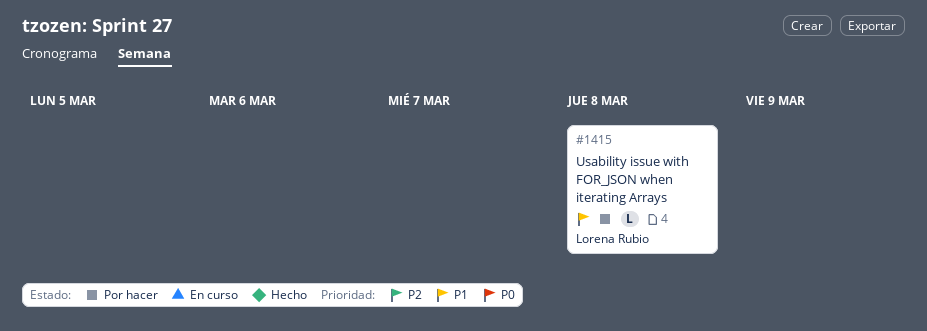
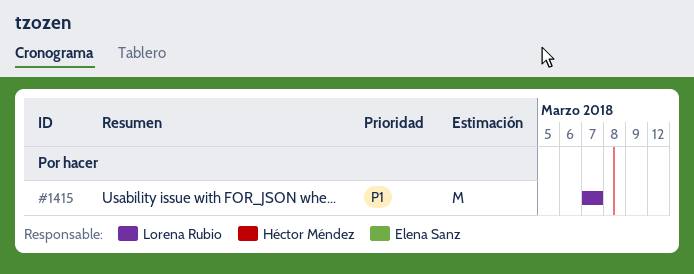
#1415, estimate: L -> M
#1415, due: Mar 8 -> Mar 7

